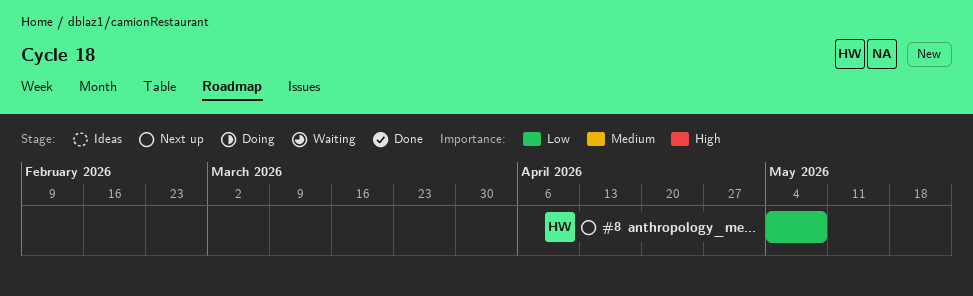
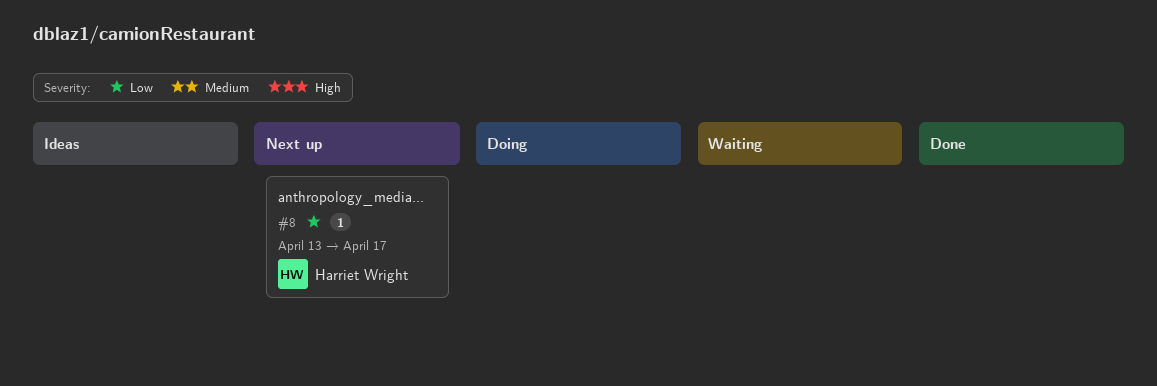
#8, start: May 4 -> Apr 13
#8, due: May 8 -> Apr 17

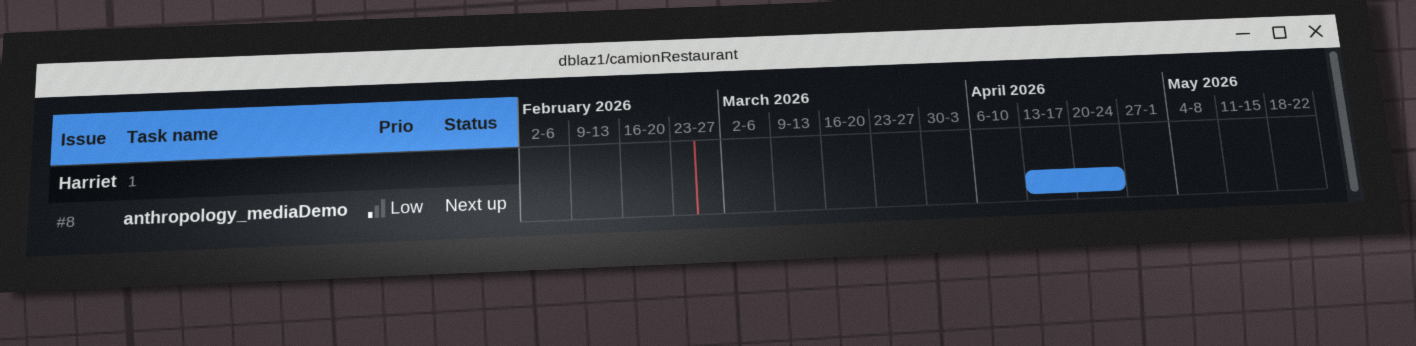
#8, due: Apr 17 -> Apr 24

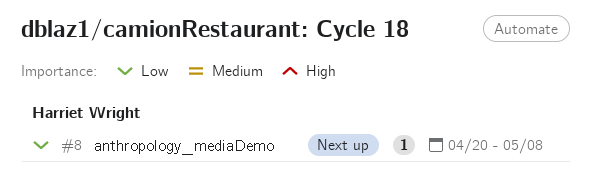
#8, start: Apr 13 -> Apr 20
#8, due: Apr 24 -> May 8

